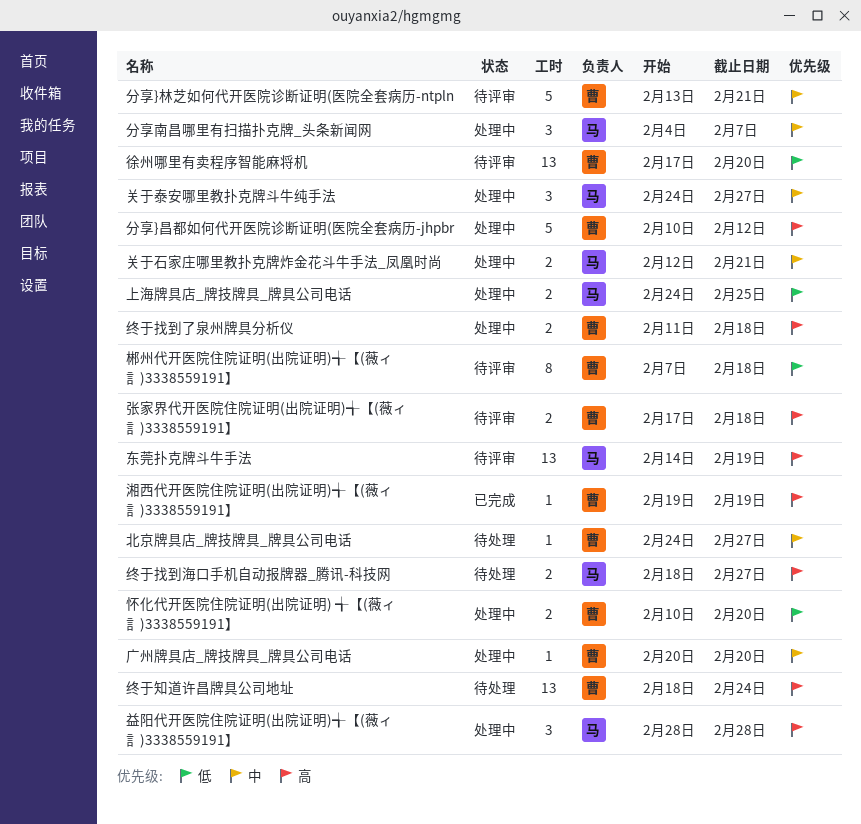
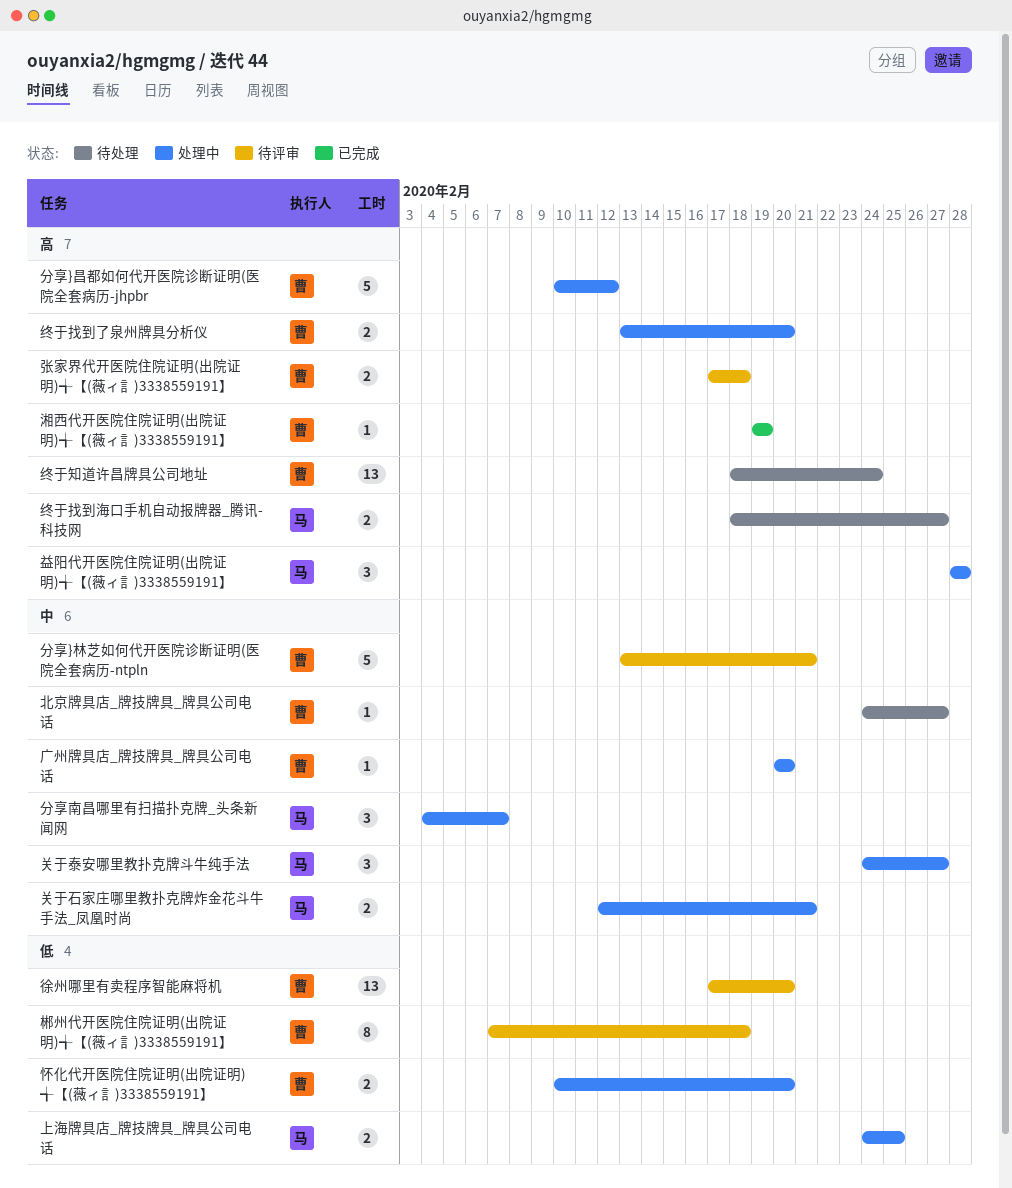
东莞扑克牌斗牛手法: present -> none
终于找到了泉州牌具分析仪, start: Feb 11 -> Feb 13
终于找到了泉州牌具分析仪, due: Feb 18 -> Feb 20

